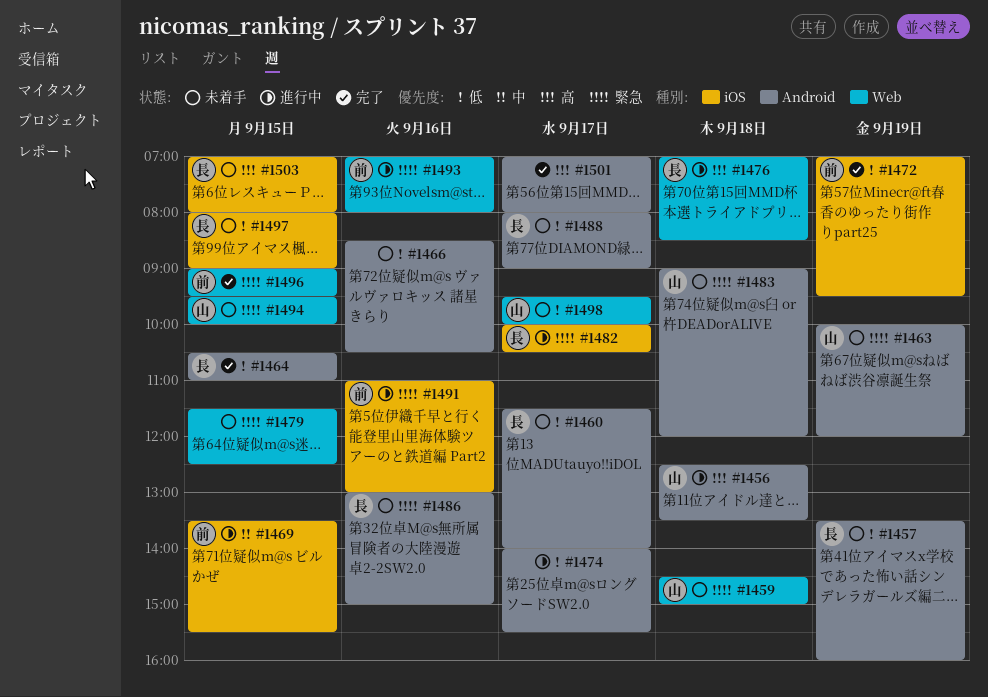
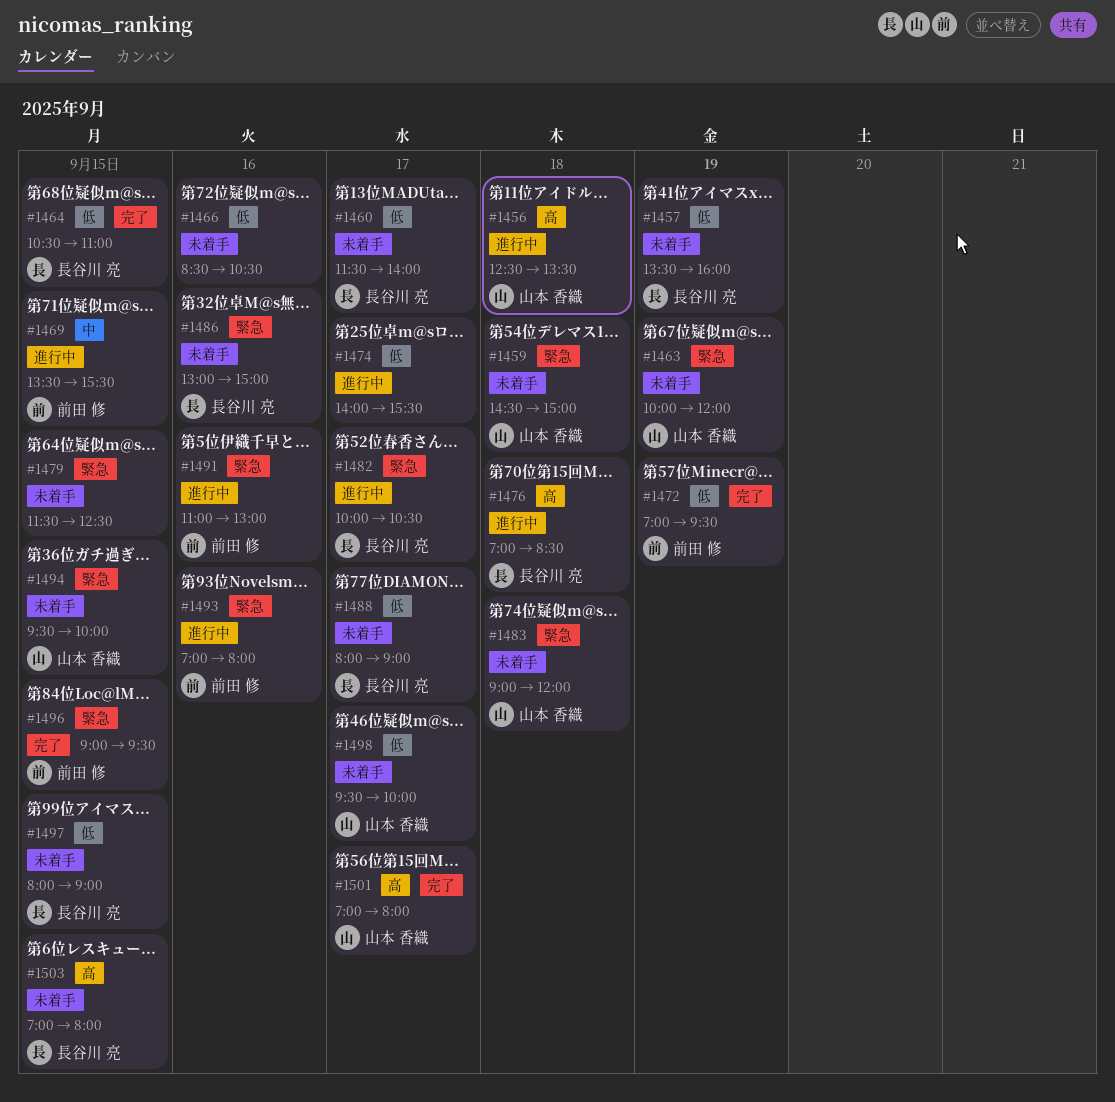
#1501, owner: none -> 山本 香織

